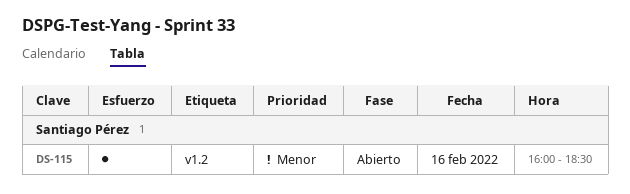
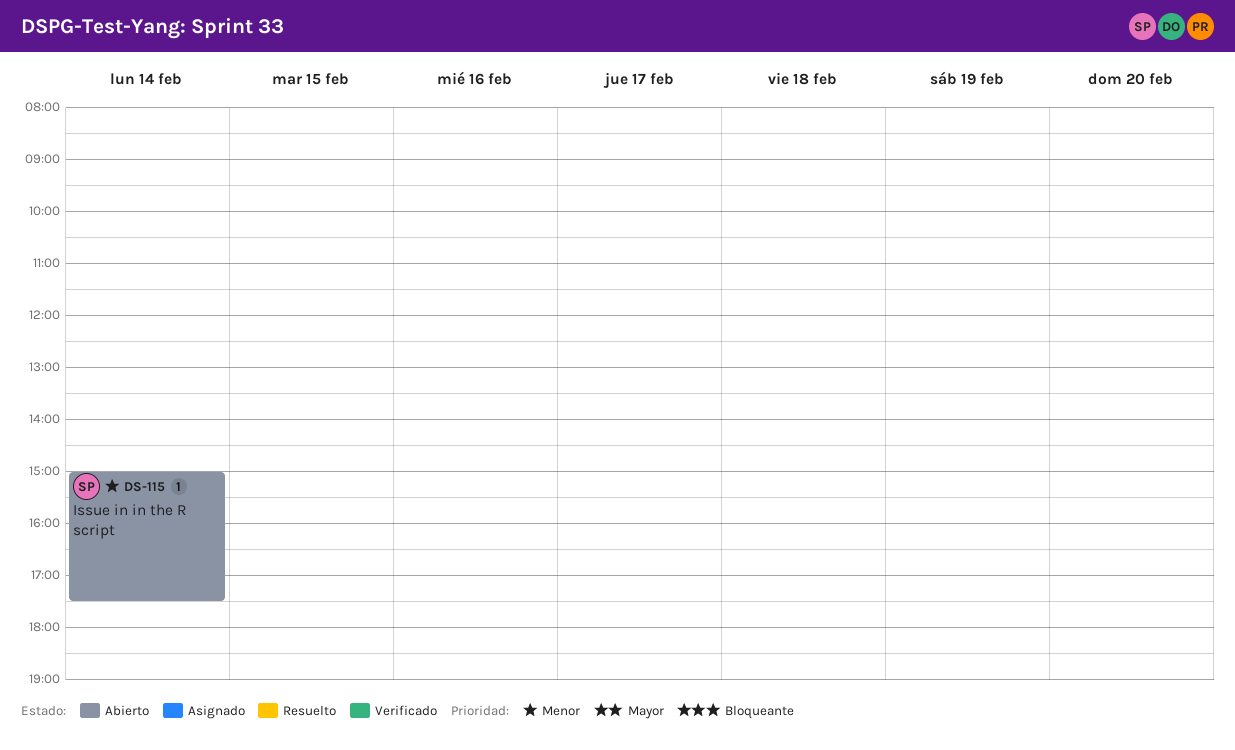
DS-115, day: Feb 16 -> Feb 14
DS-115, begins: 16:00 -> 15:00
DS-115, ends: 18:30 -> 17:30

